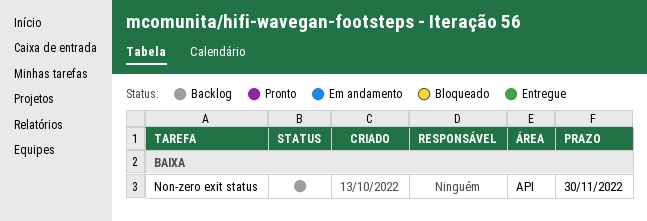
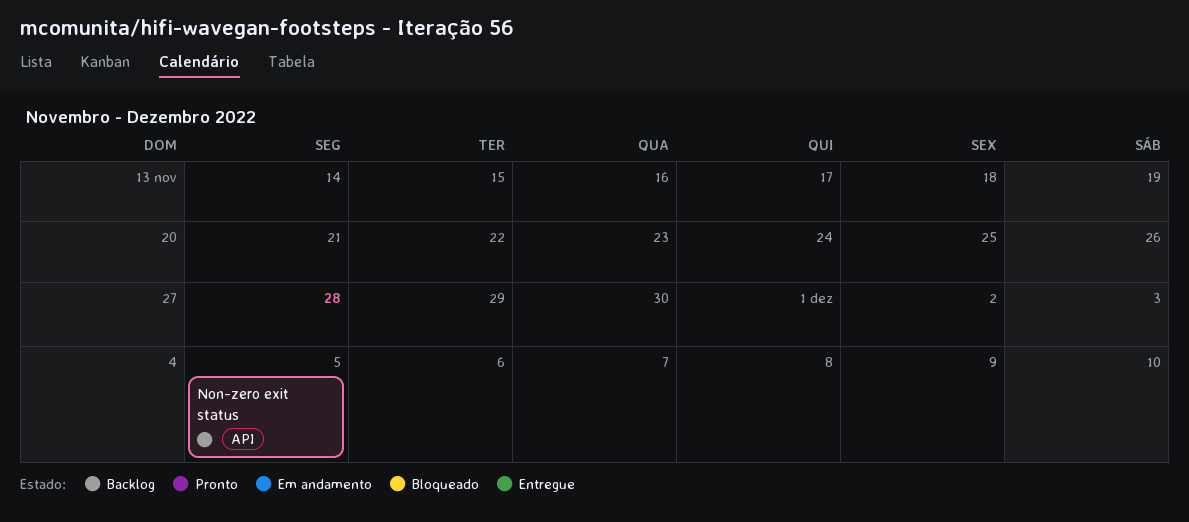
Non-zero exit status, due: Nov 30 -> Dec 5

